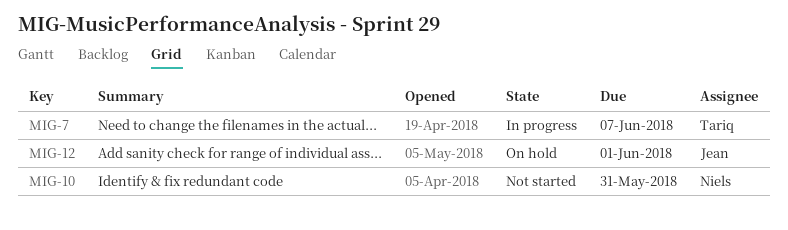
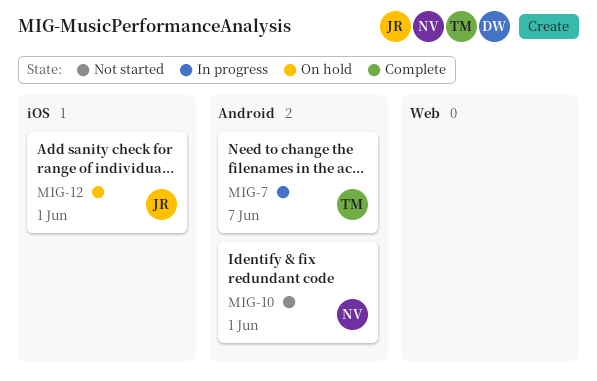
MIG-10, due: May 31 -> Jun 1

